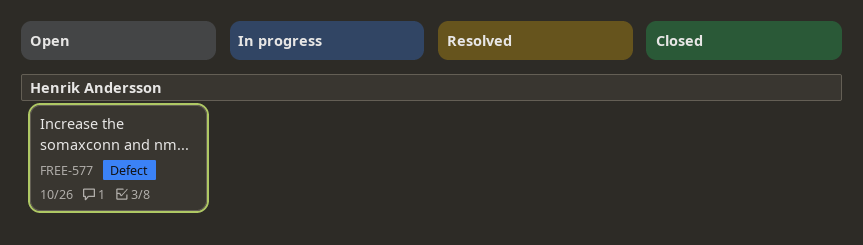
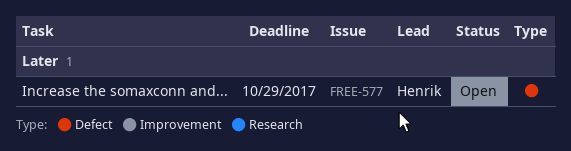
FREE-577, due: Oct 26 -> Oct 29

